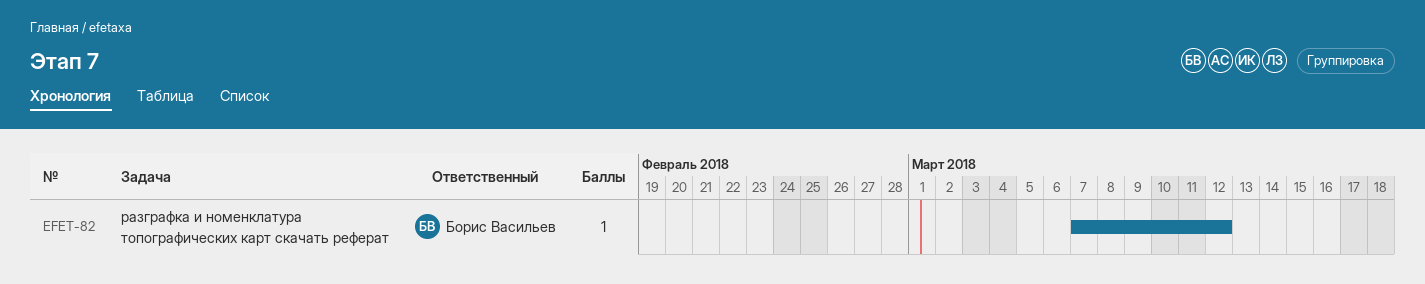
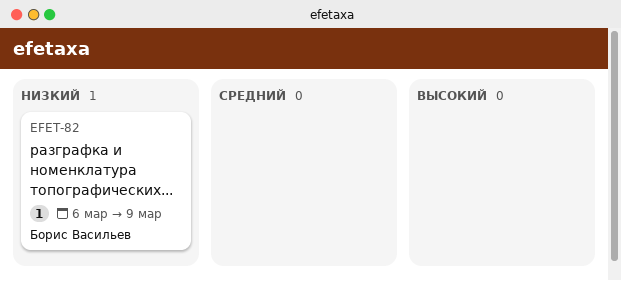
EFET-82, start: Mar 7 -> Mar 6
EFET-82, due: Mar 12 -> Mar 9

